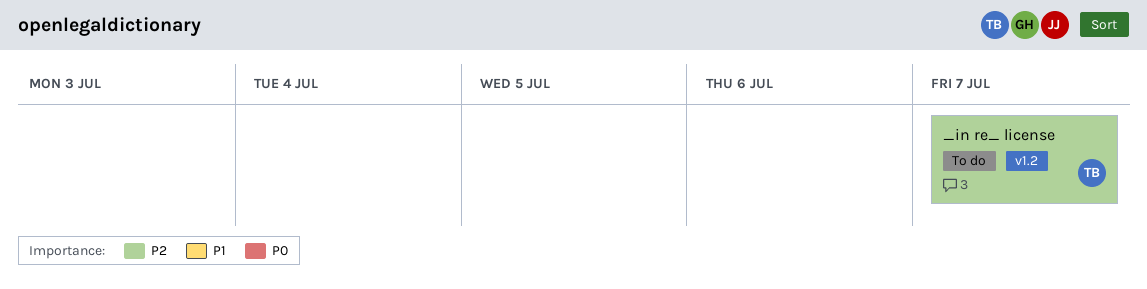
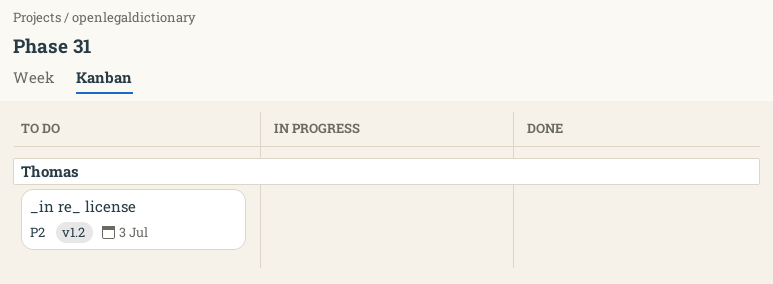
_in re_ license, due: Jul 7 -> Jul 3

